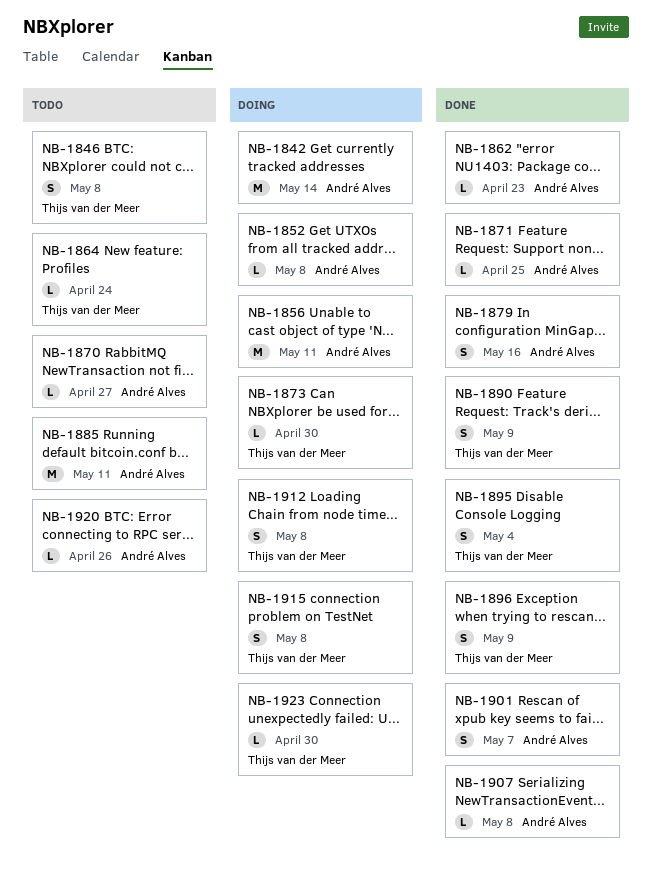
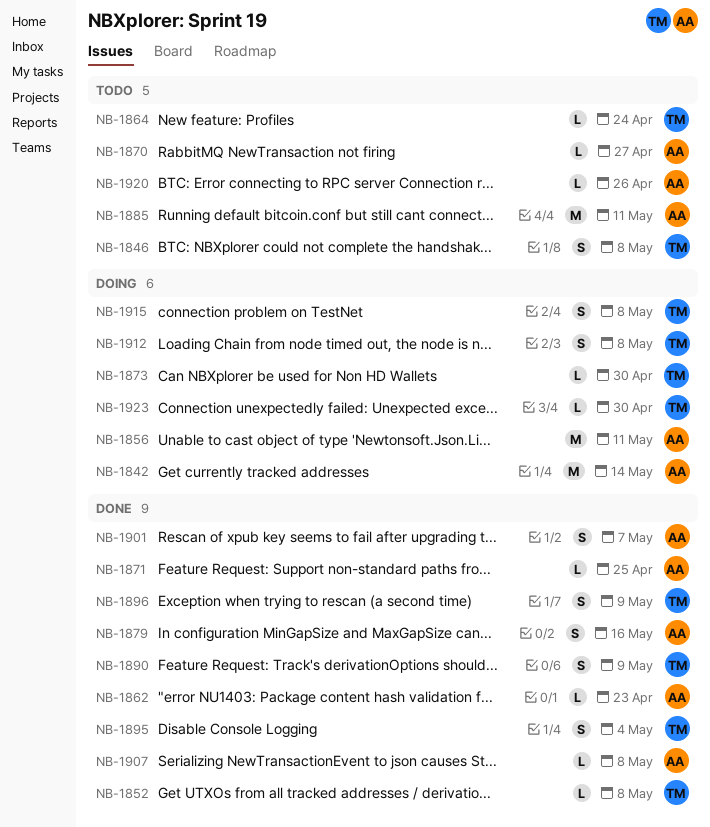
NB-1852, status: Doing -> Done
NB-1852, owner: André Alves -> Thijs van der Meer

